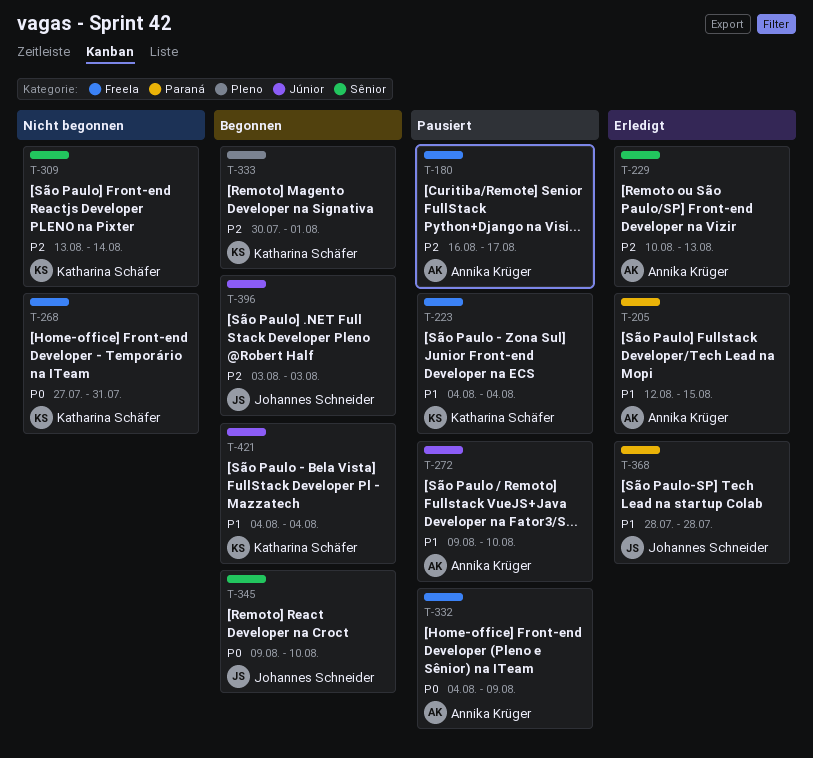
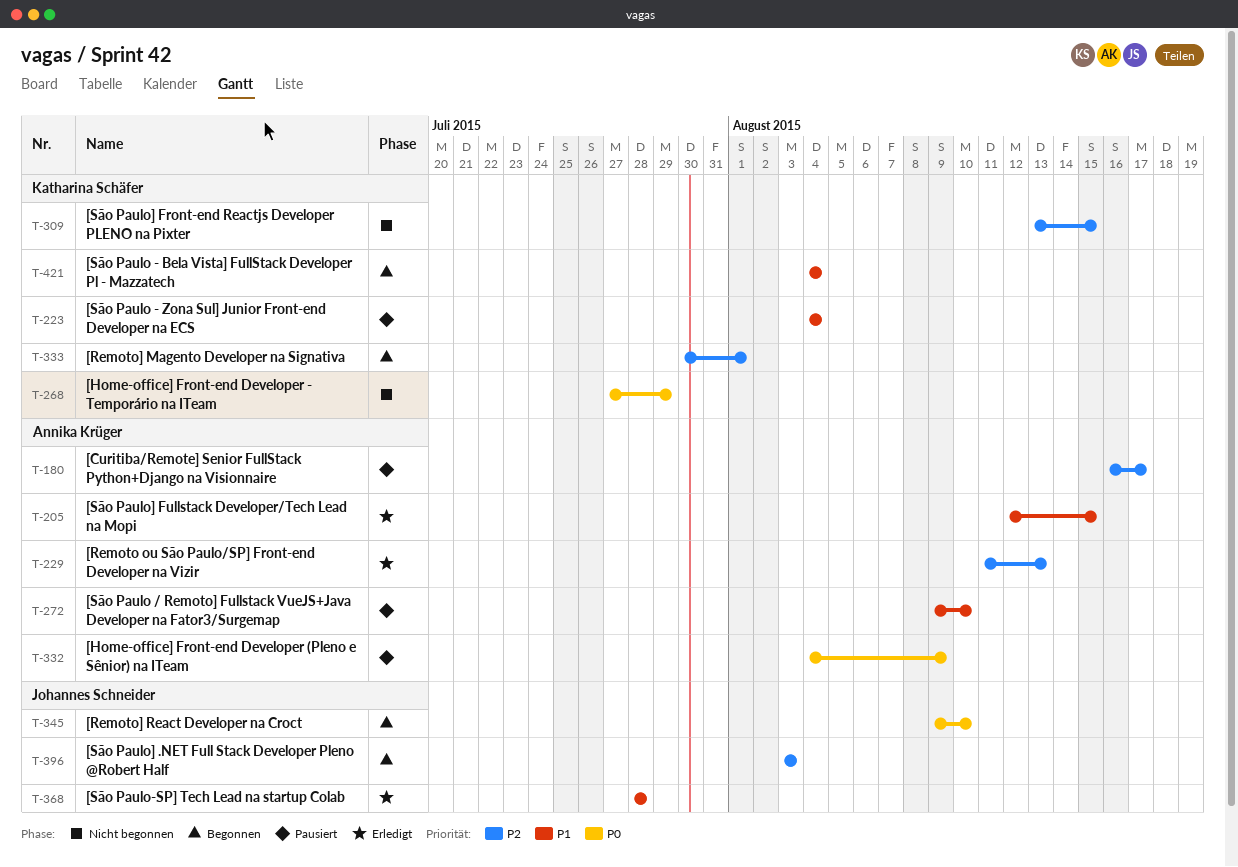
T-229, start: Aug 10 -> Aug 11
T-268, due: Jul 31 -> Jul 29
T-309, due: Aug 14 -> Aug 15

